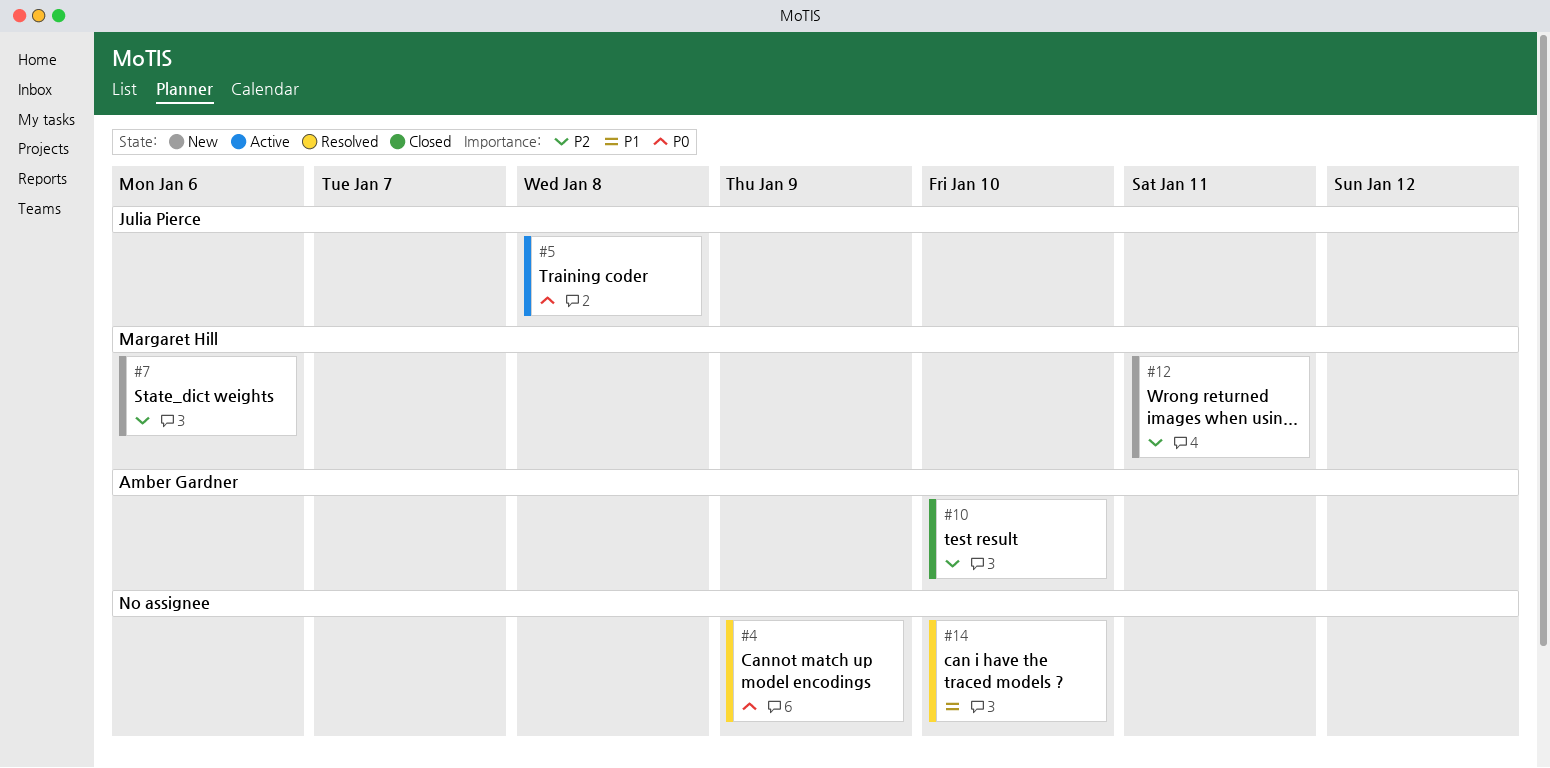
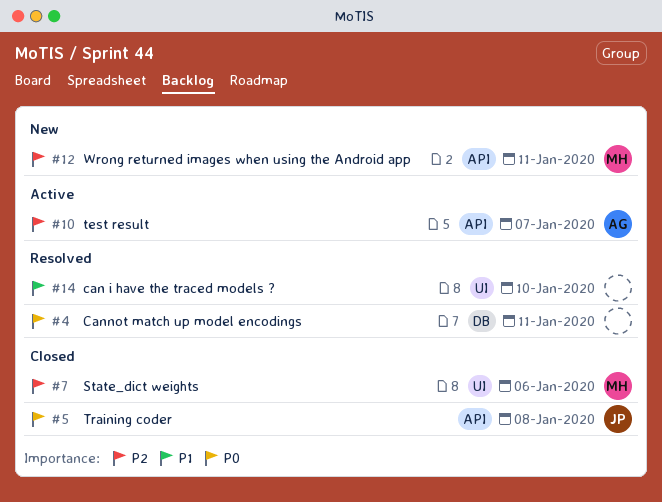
#4, due: Jan 9 -> Jan 11
#5, status: Active -> Closed
#7, status: New -> Closed
#10, status: Closed -> Active
#10, due: Jan 10 -> Jan 7

